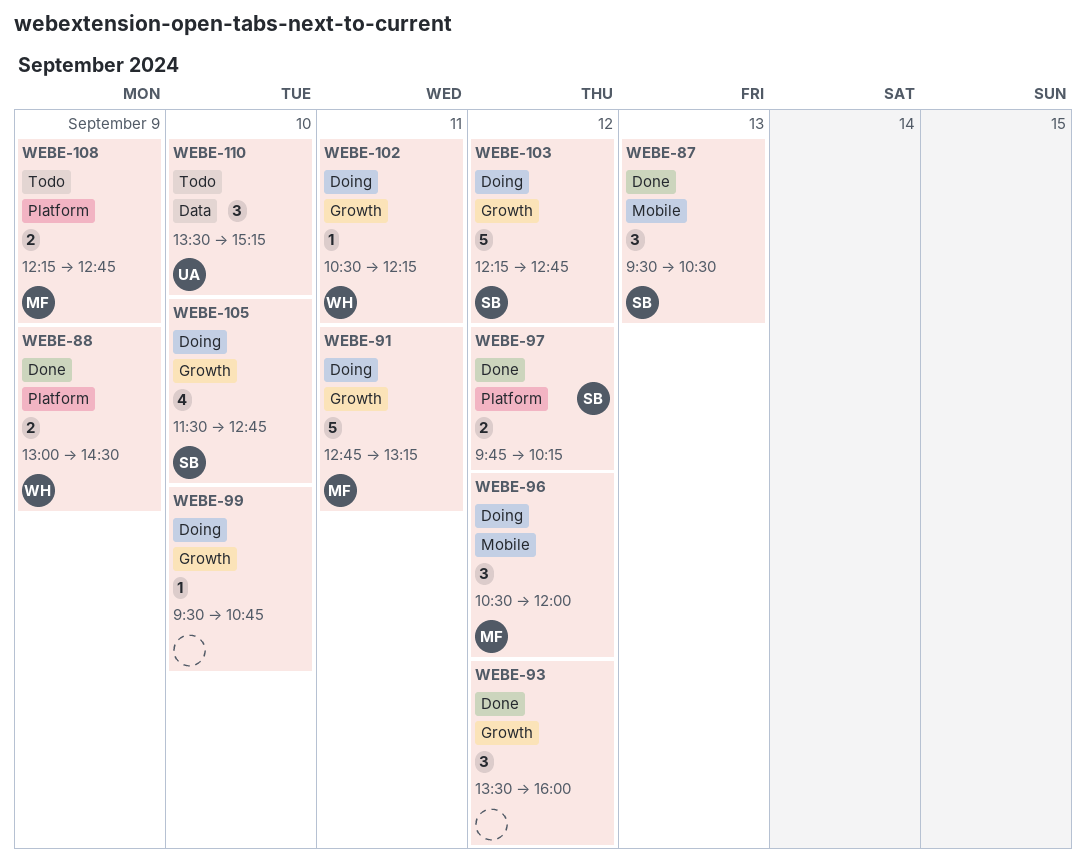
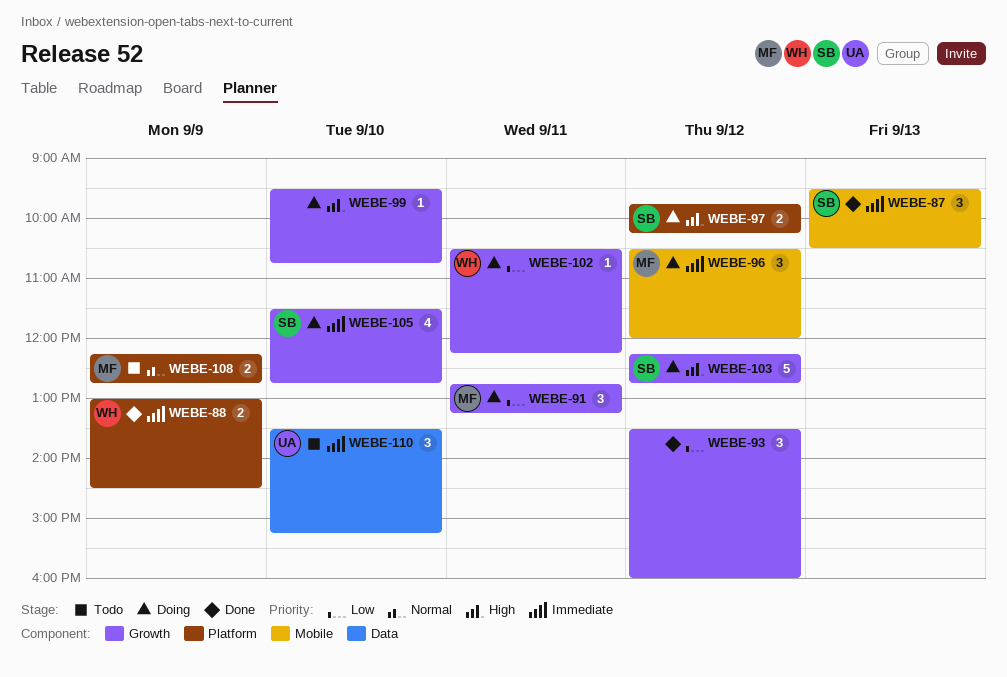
WEBE-91, estimate: 5 -> 3
WEBE-97, status: Done -> Doing

